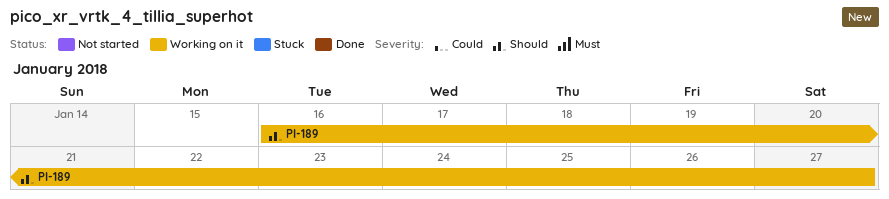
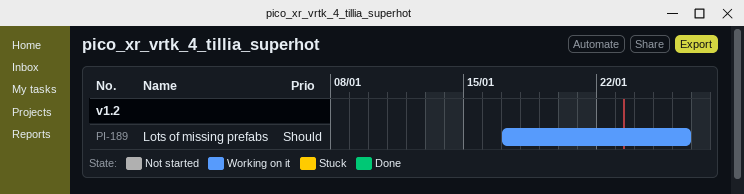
PI-189, start: Jan 16 -> Jan 17
PI-189, due: Jan 27 -> Jan 26

